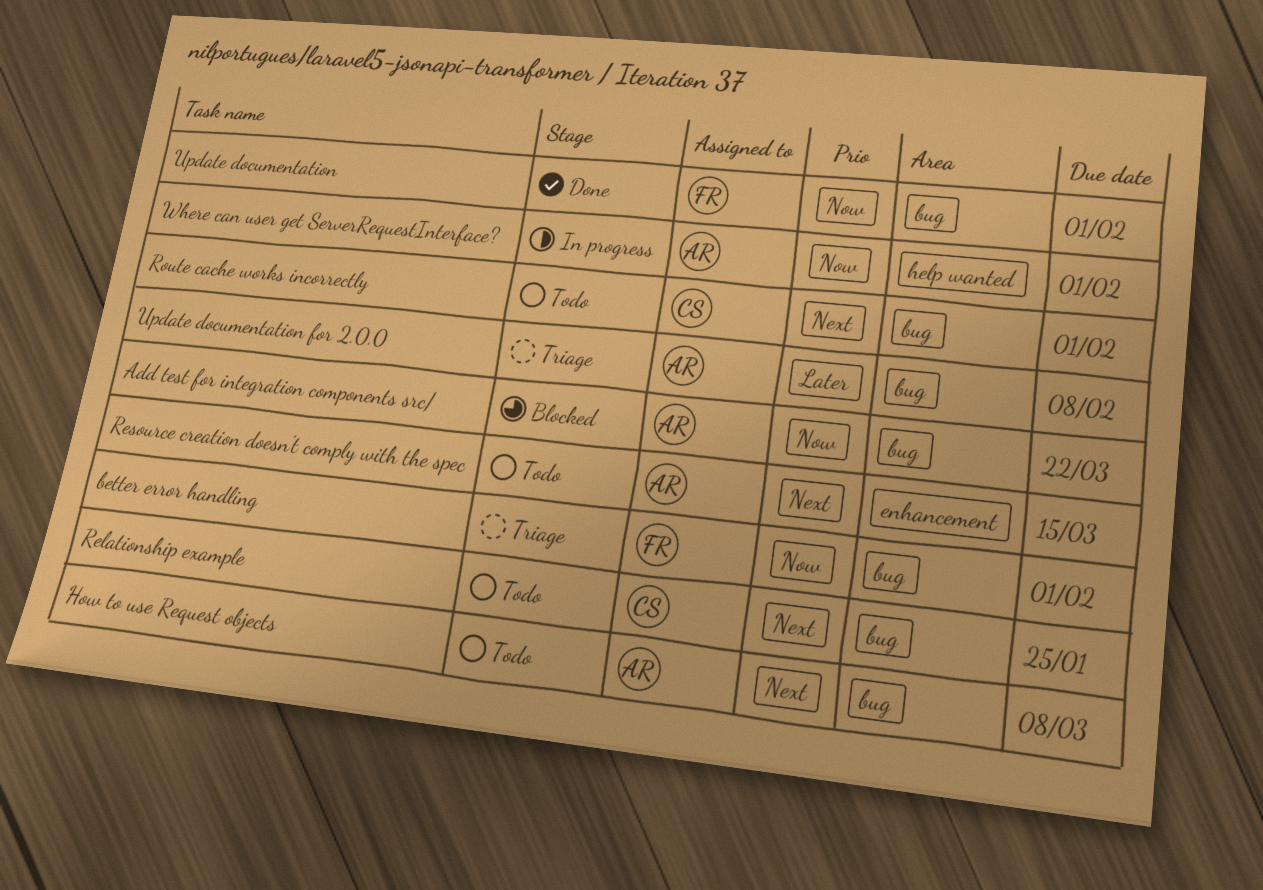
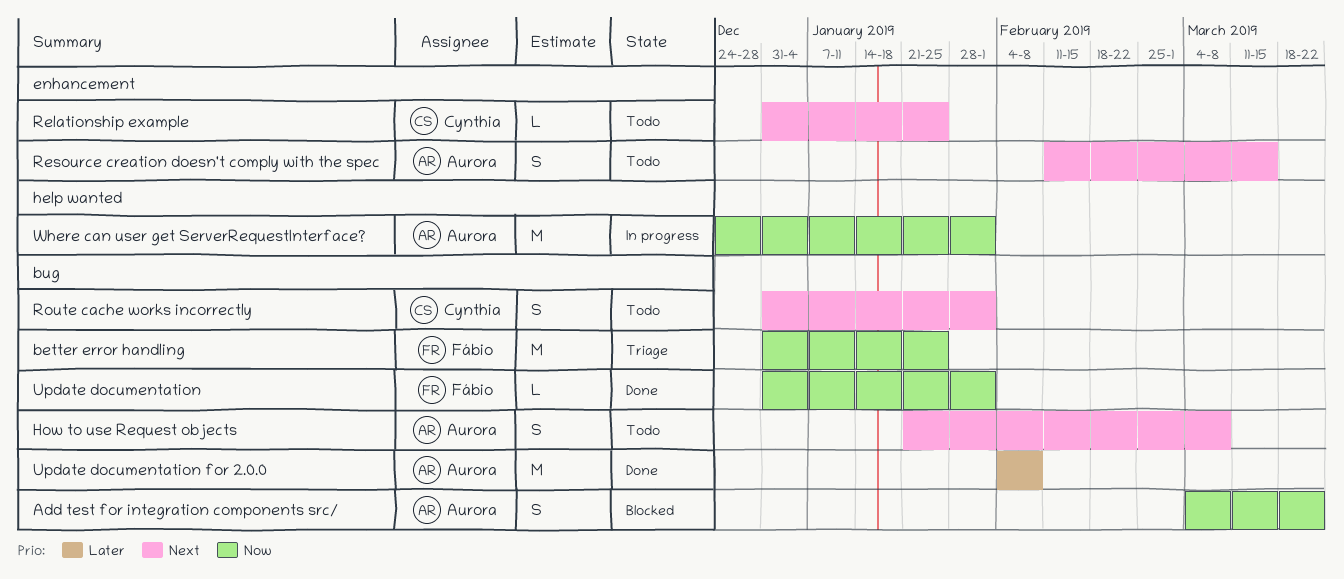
better error handling, due: Feb 1 -> Jan 25
Relationship example, label: bug -> enhancement
Update documentation for 2.0.0, status: Triage -> Done

